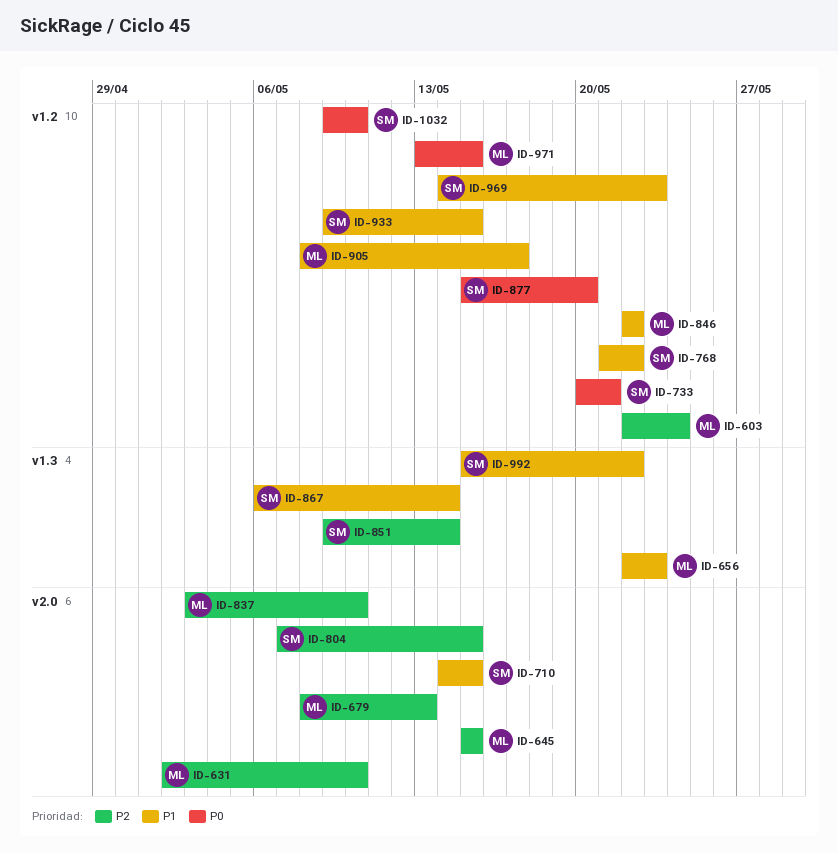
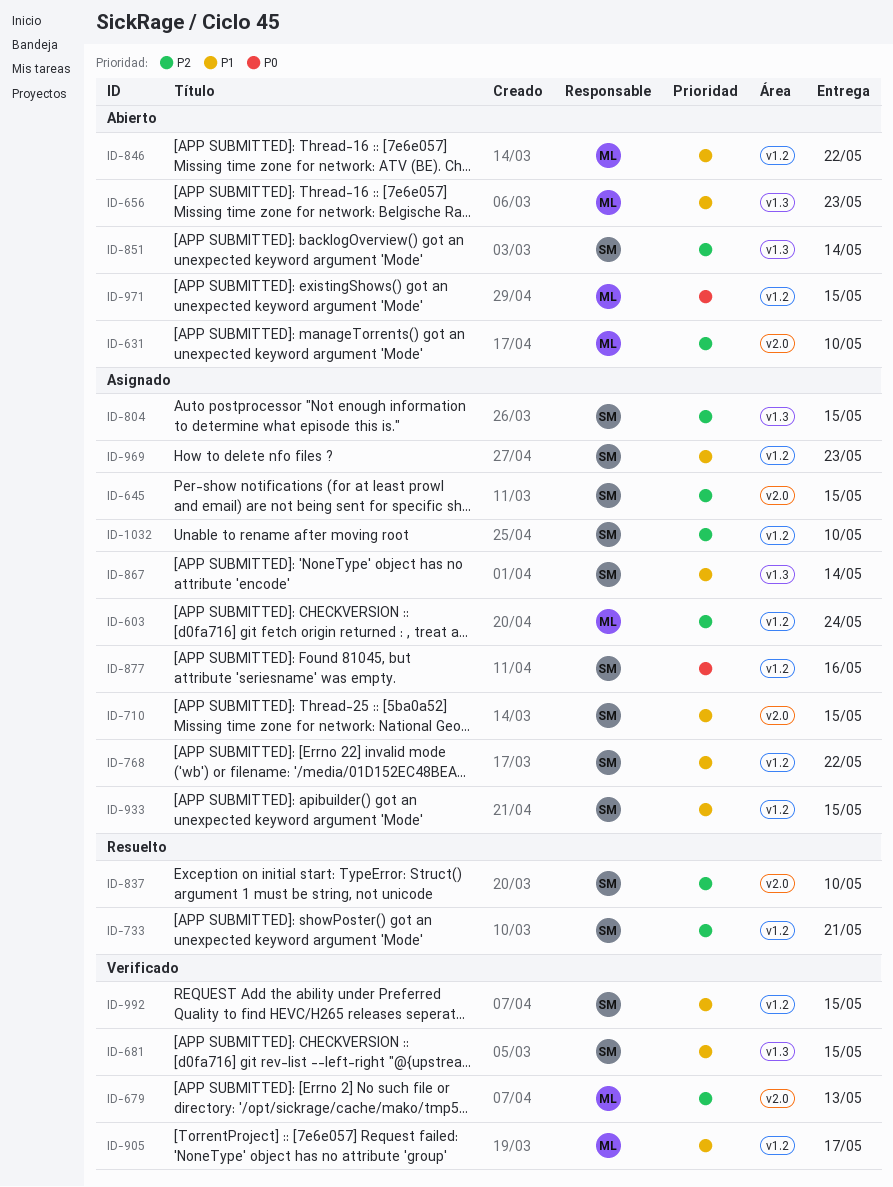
ID-645, owner: ML -> SM
ID-681: none -> present
ID-733, priority: P0 -> P2
ID-804, label: v2.0 -> v1.3
ID-837, owner: ML -> SM
ID-877, due: May 20 -> May 16
ID-992, label: v1.3 -> v1.2
ID-992, due: May 22 -> May 15
ID-1032, priority: P0 -> P2

